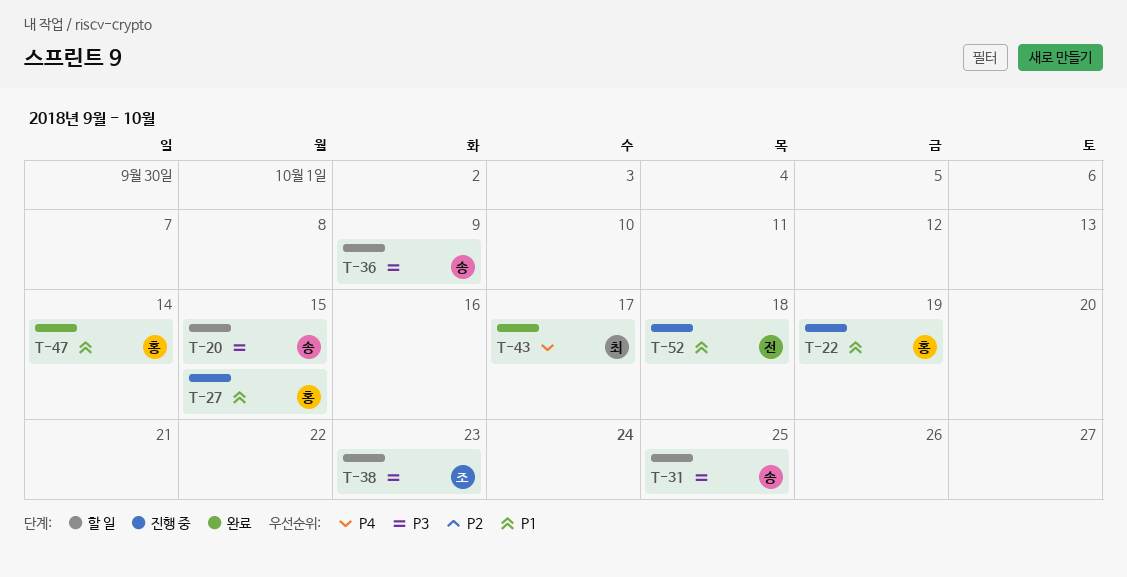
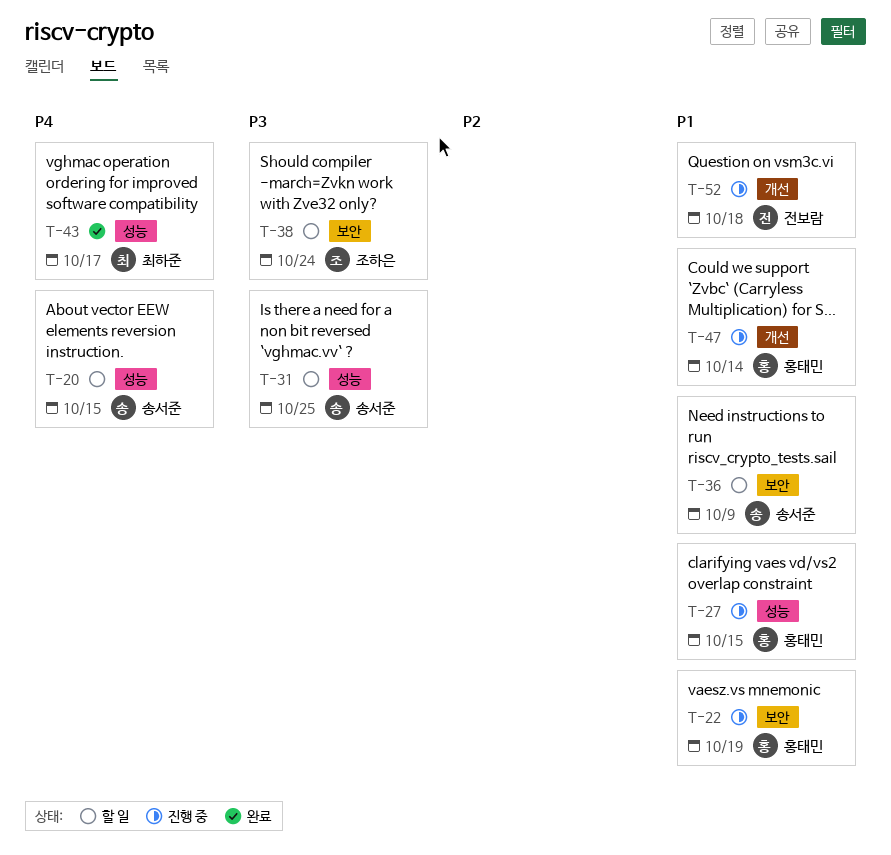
T-20, priority: P3 -> P4
T-36, priority: P3 -> P1
T-38, due: Oct 23 -> Oct 24
T-47, status: 완료 -> 진행 중

